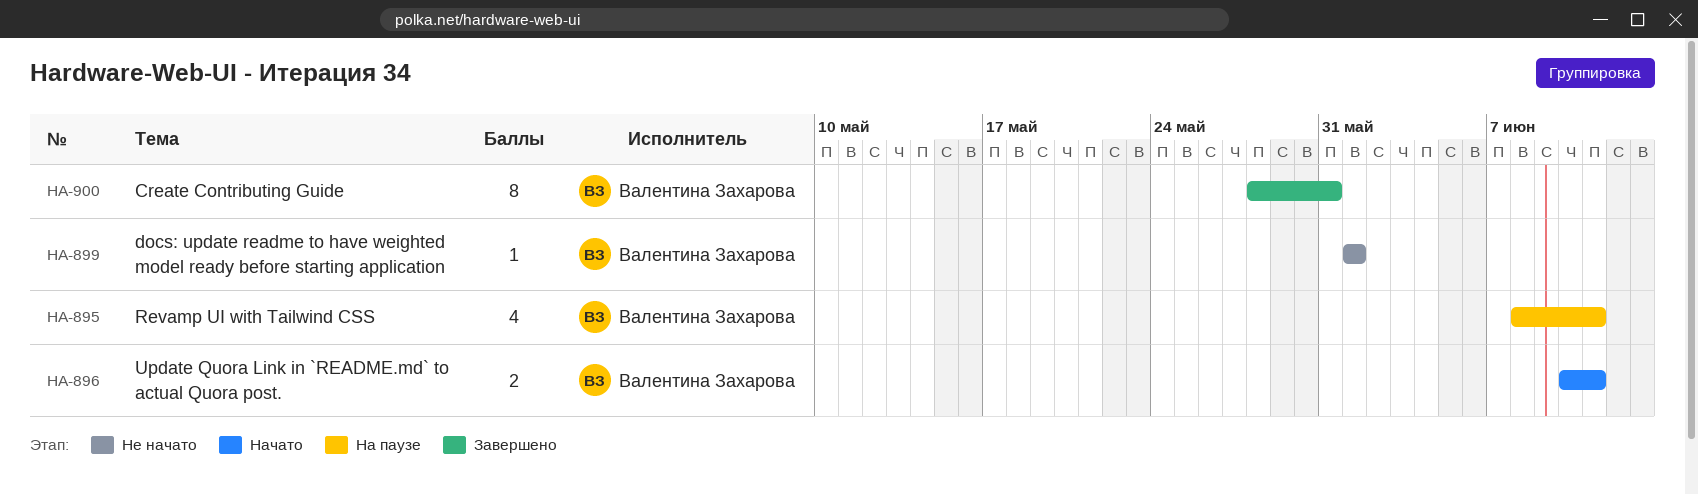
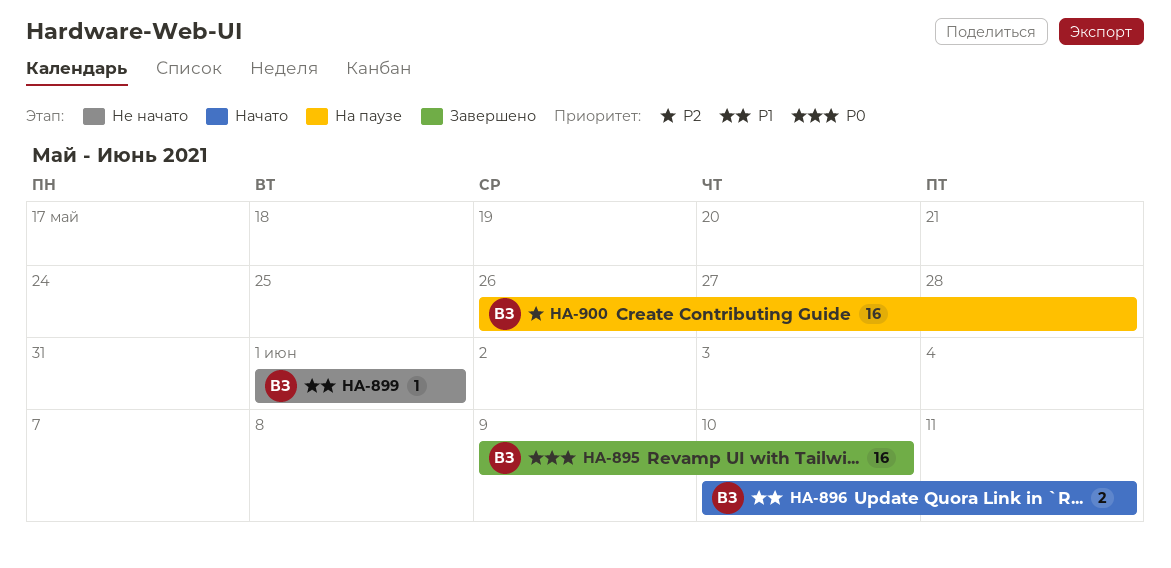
HA-895, status: На паузе -> Завершено
HA-895, estimate: 4 -> 16
HA-895, start: Jun 8 -> Jun 9
HA-895, due: Jun 11 -> Jun 10
HA-900, status: Завершено -> На паузе
HA-900, estimate: 8 -> 16
HA-900, start: May 28 -> May 26
HA-900, due: May 31 -> May 28

